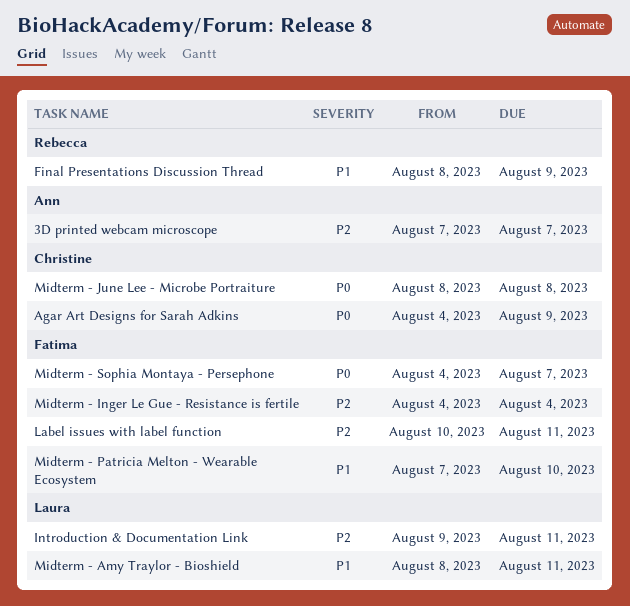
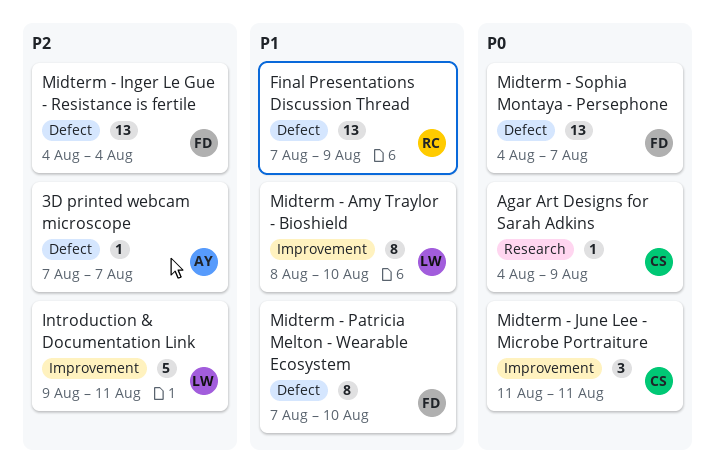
Final Presentations Discussion Thread, start: Aug 8 -> Aug 7
Label issues with label function: present -> none
Midterm - Amy Traylor - Bioshield, due: Aug 11 -> Aug 10
Midterm - June Lee - Microbe Portraiture, start: Aug 8 -> Aug 11
Midterm - June Lee - Microbe Portraiture, due: Aug 8 -> Aug 11

